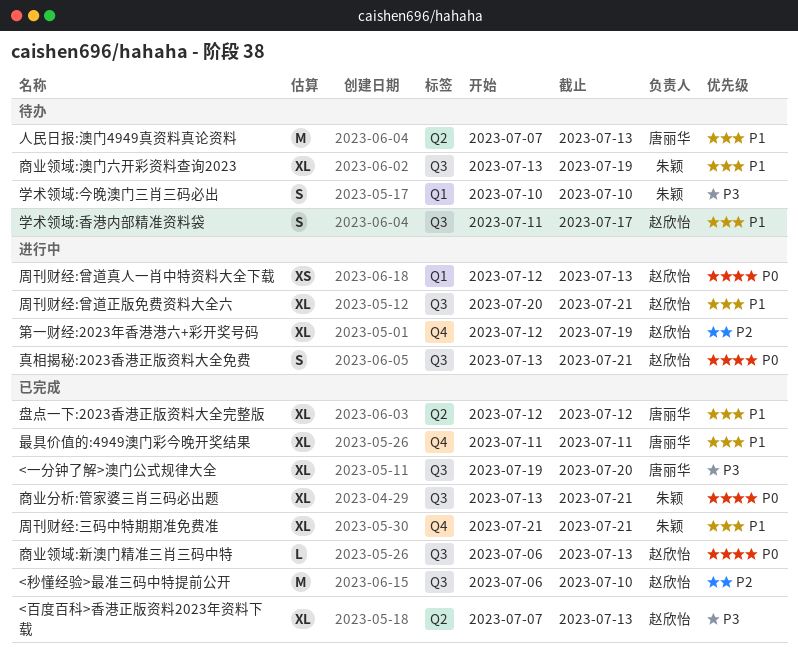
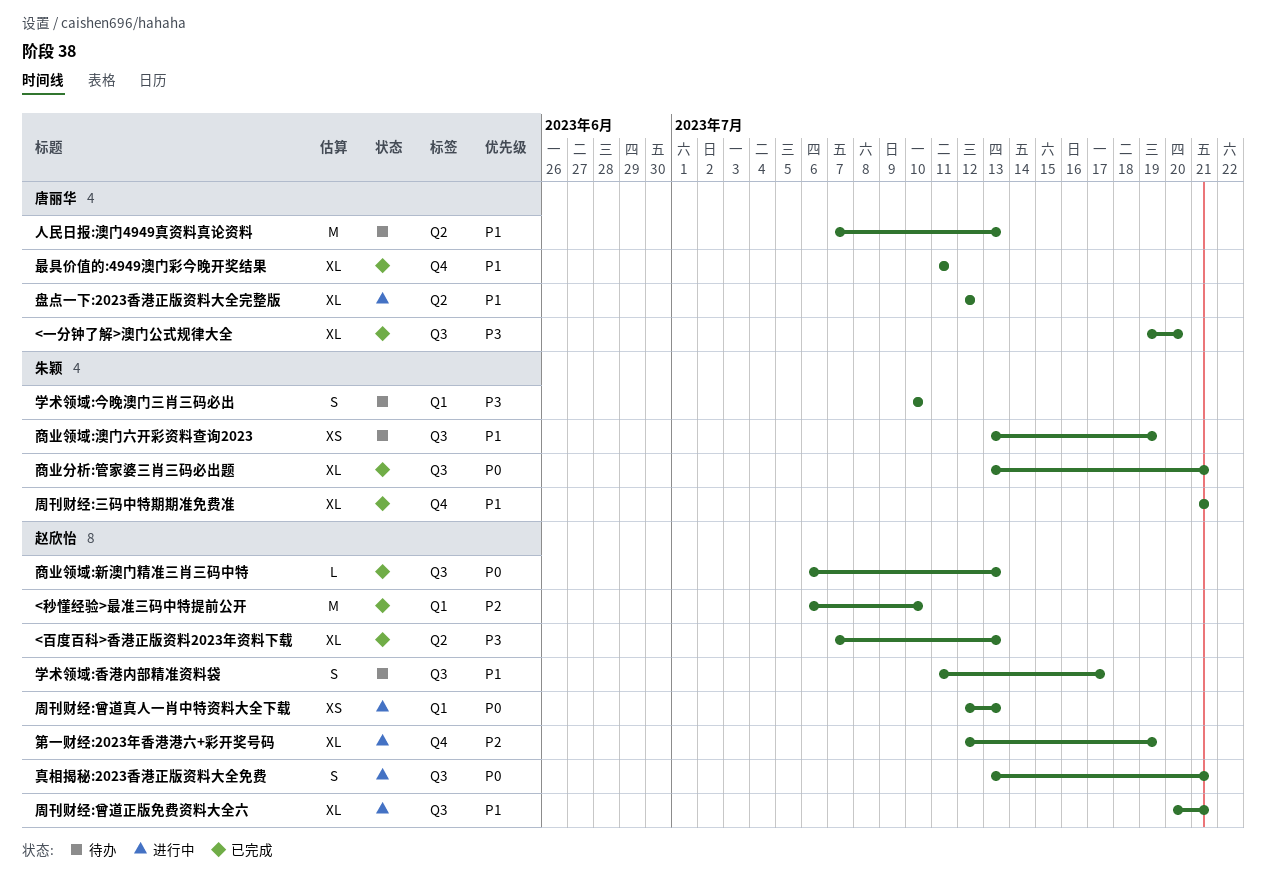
<秒懂经验>最准三码中特提前公开, label: Q3 -> Q1
商业领域:澳门六开彩资料查询2023, estimate: XL -> XS
盘点一下:2023香港正版资料大全完整版, status: 已完成 -> 进行中

